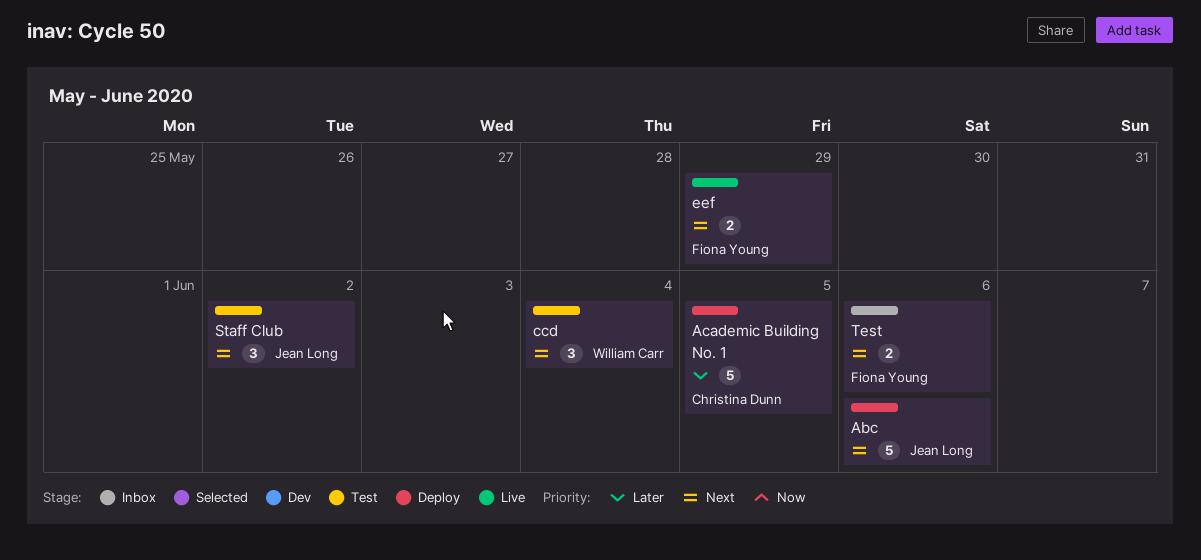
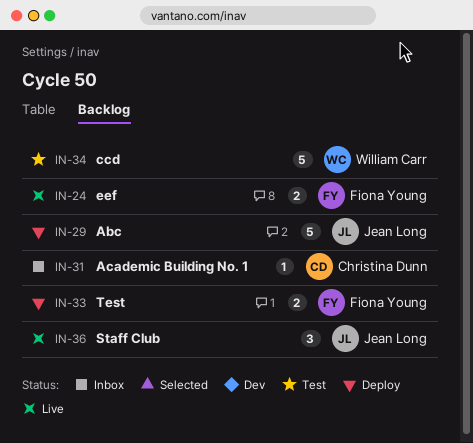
Academic Building No. 1, status: Deploy -> Inbox
Academic Building No. 1, estimate: 5 -> 1
ccd, estimate: 3 -> 5
Staff Club, status: Test -> Live
Test, status: Inbox -> Deploy

